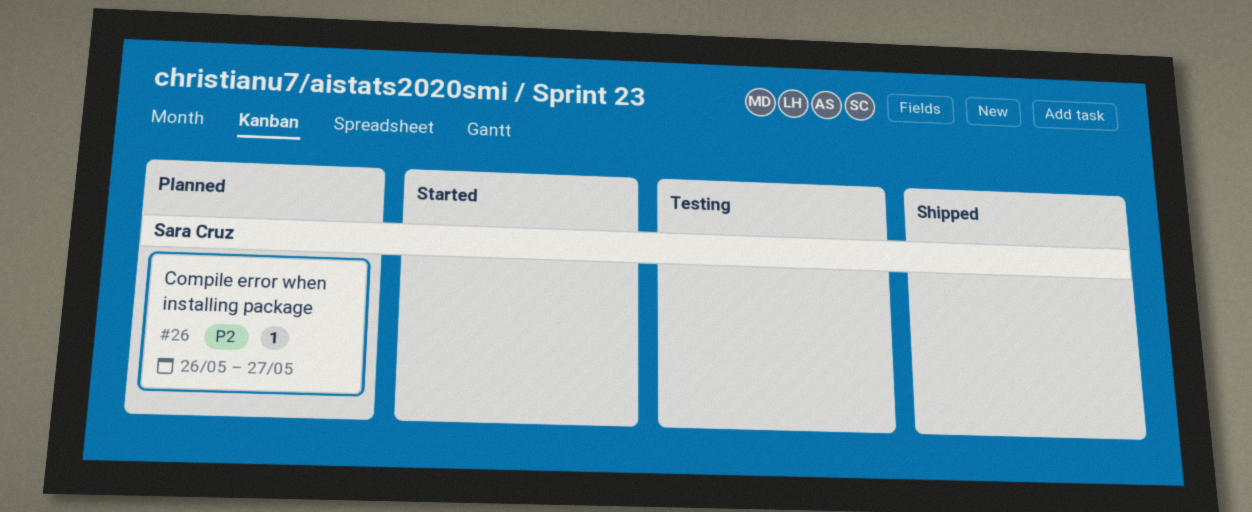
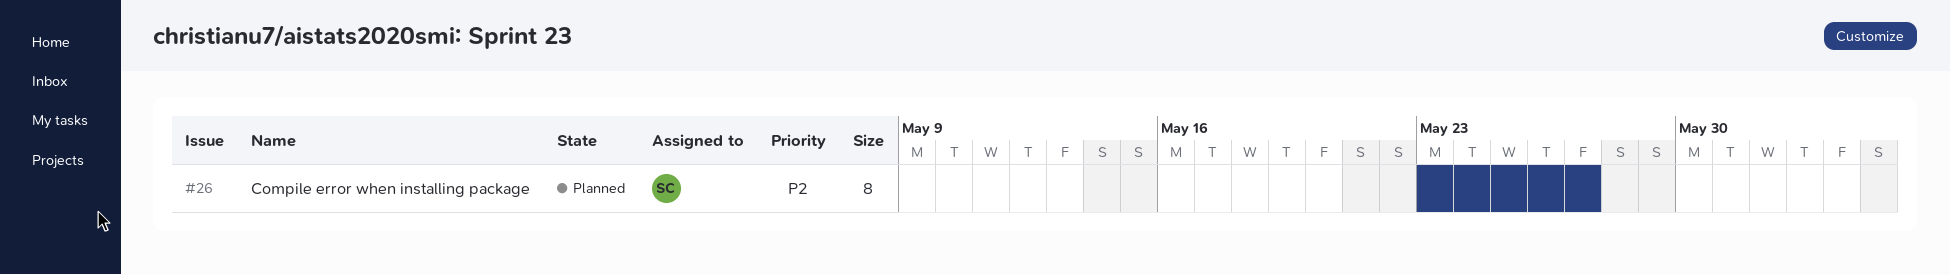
#26, estimate: 1 -> 8
#26, start: May 26 -> May 23

